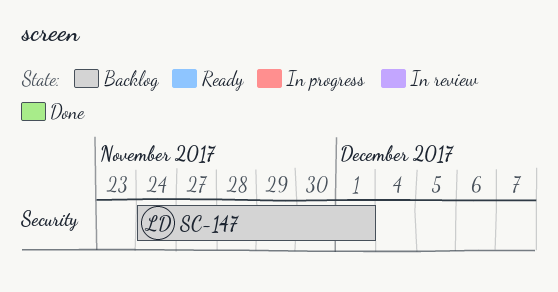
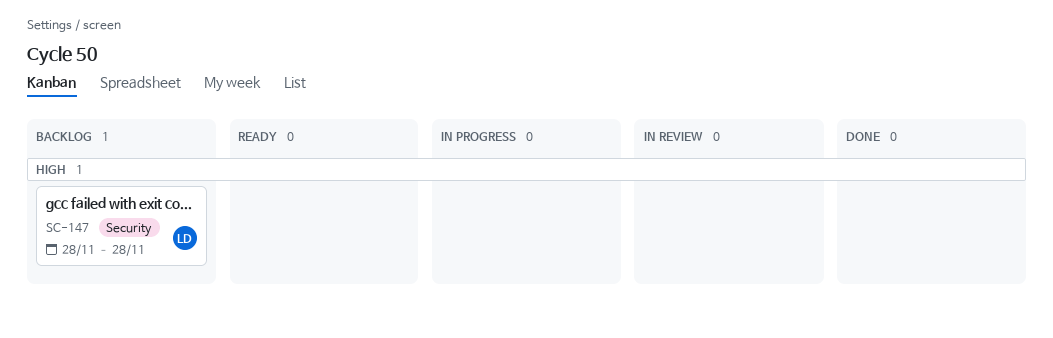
SC-147, start: Nov 24 -> Nov 28
SC-147, due: Dec 1 -> Nov 28

